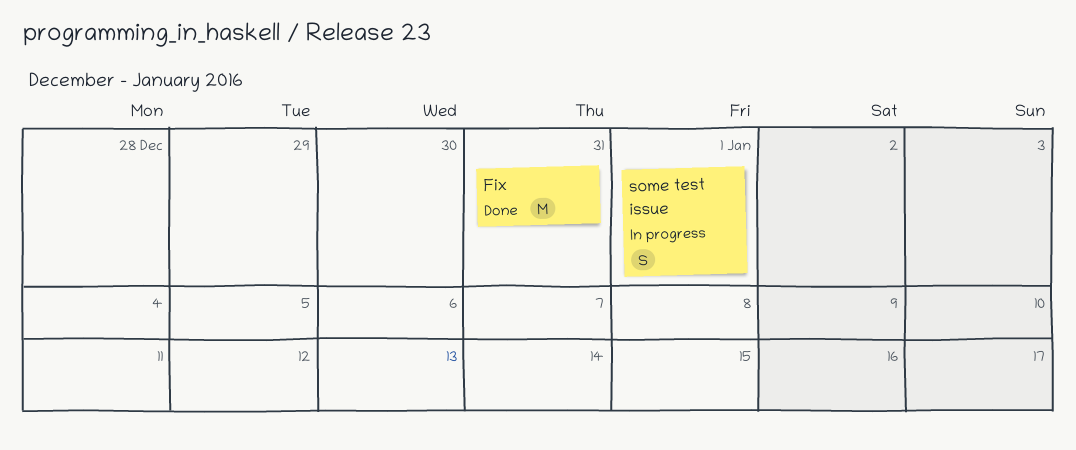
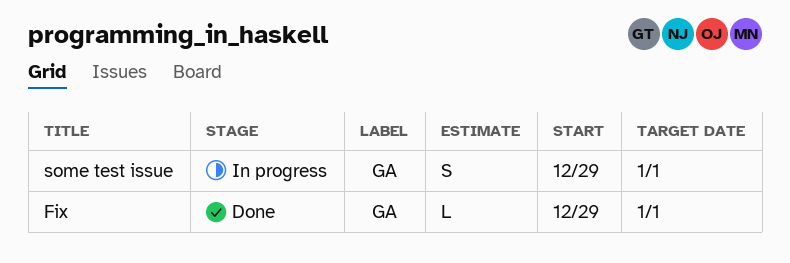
Fix, estimate: M -> L
Fix, due: Dec 31 -> Jan 1

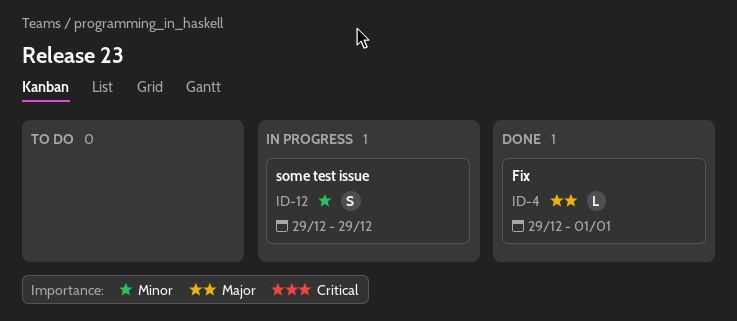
some test issue, due: Jan 1 -> Dec 29

